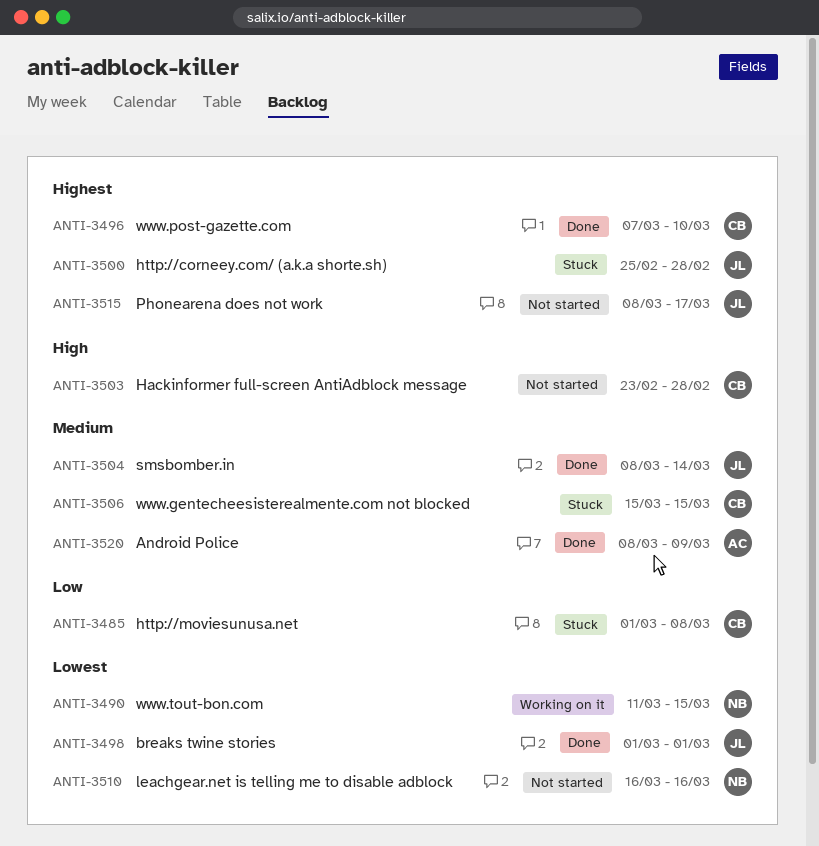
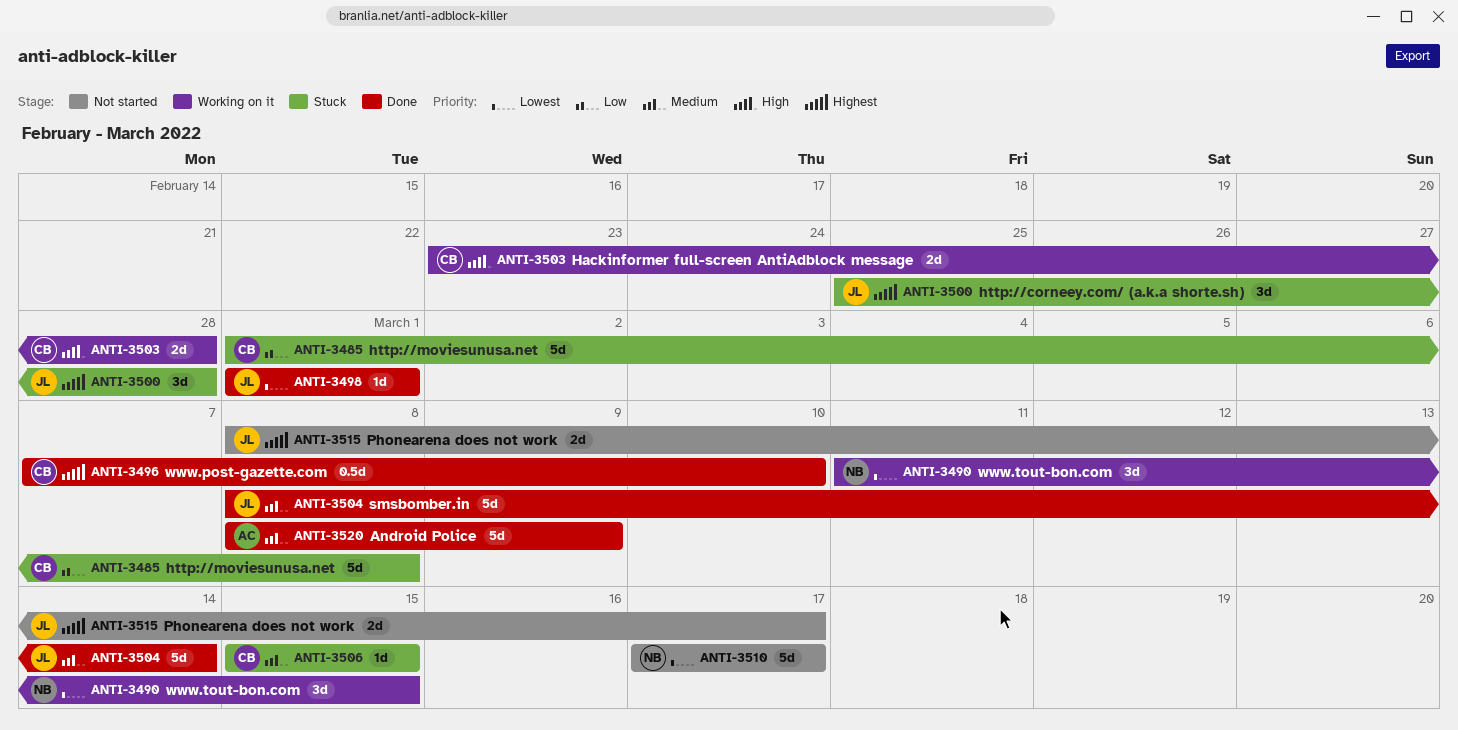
ANTI-3503, status: Not started -> Working on it
ANTI-3510, start: Mar 16 -> Mar 17
ANTI-3510, due: Mar 16 -> Mar 17

